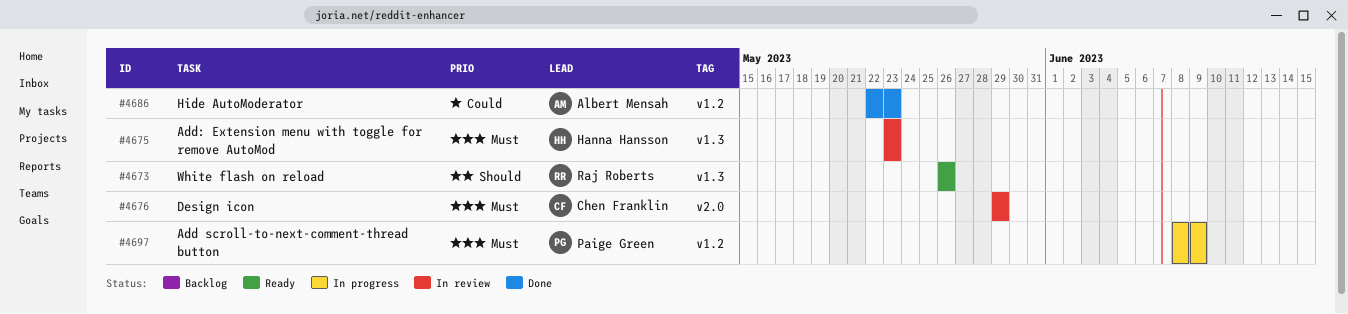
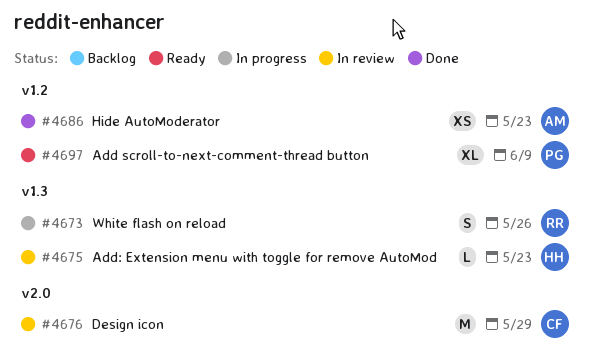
#4673, status: Ready -> In progress
#4697, status: In progress -> Ready

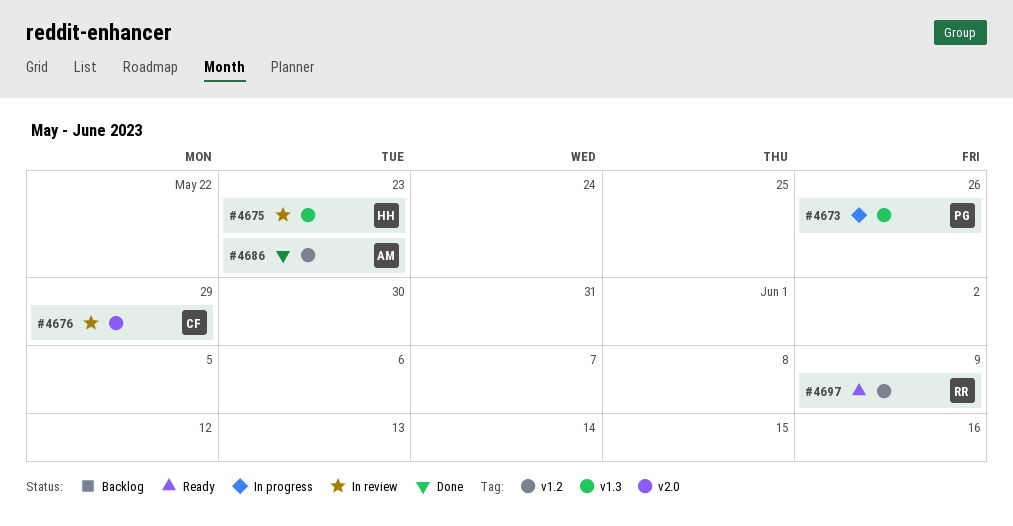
#4673, owner: RR -> PG
#4697, owner: PG -> RR

